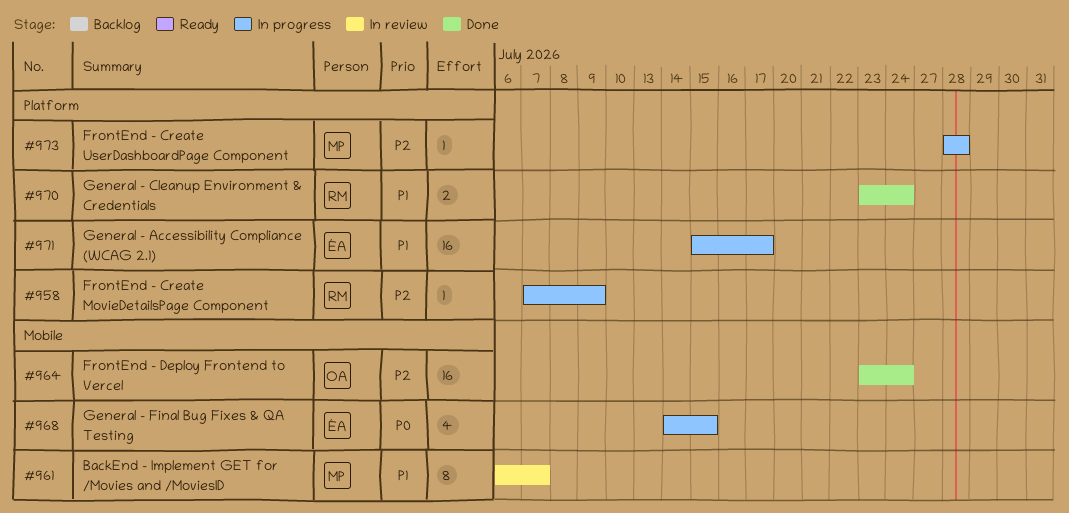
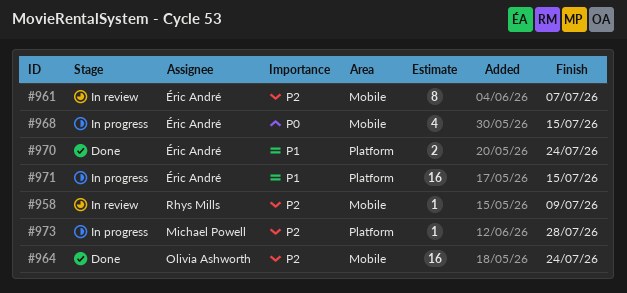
#958, status: In progress -> In review
#958, label: Platform -> Mobile
#961, owner: Michael Powell -> Éric André
#961, priority: P1 -> P2
#970, owner: Rhys Mills -> Éric André
#971, due: Jul 17 -> Jul 15

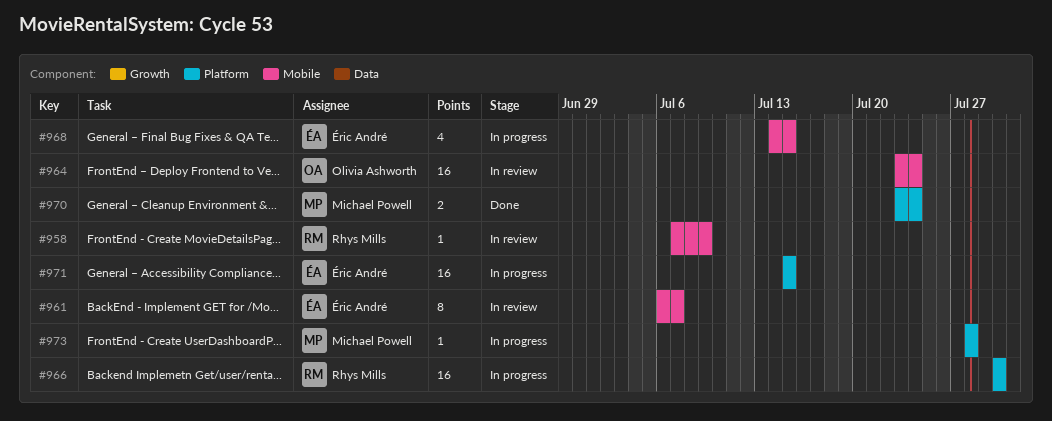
#964, status: Done -> In review
#966: none -> present
#970, owner: Éric André -> Michael Powell

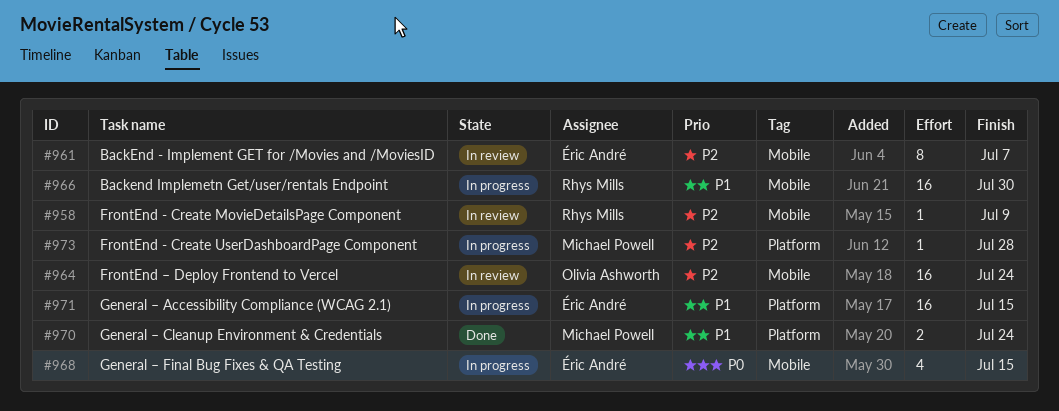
#966, label: Platform -> Mobile

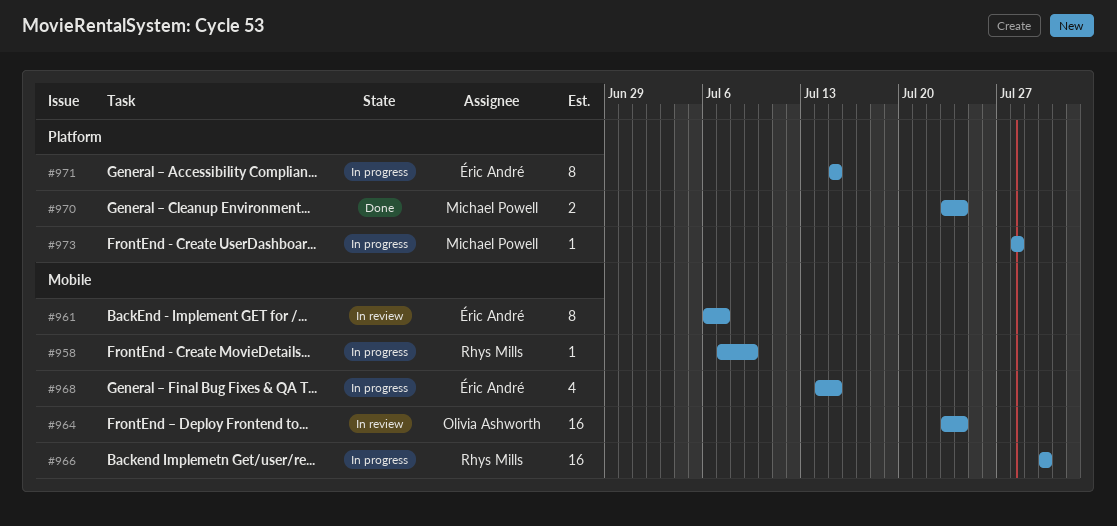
#958, status: In review -> In progress
#971, estimate: 16 -> 8

